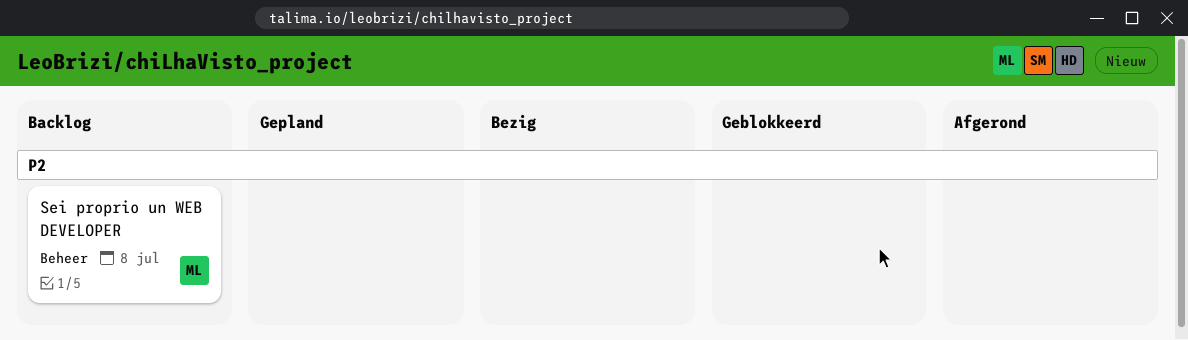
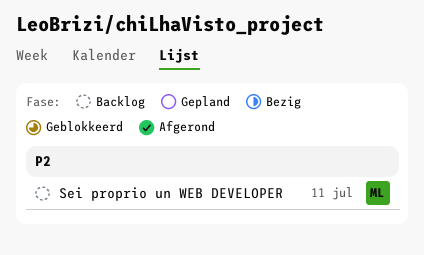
Sei proprio un WEB DEVELOPER, due: Jul 8 -> Jul 11

